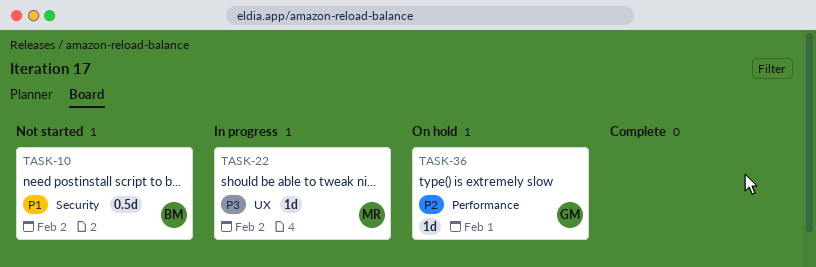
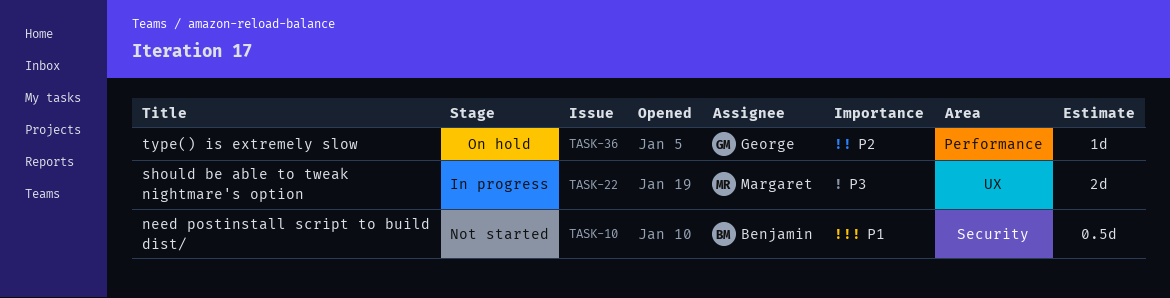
TASK-22, estimate: 1d -> 2d

